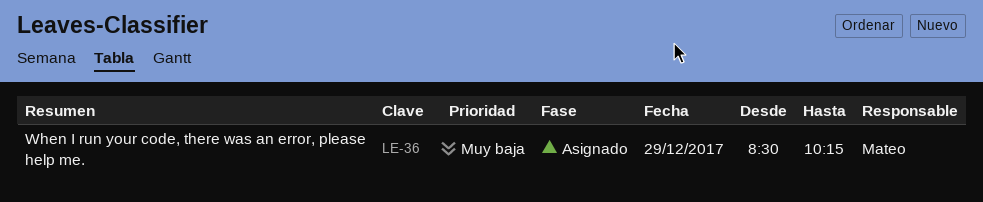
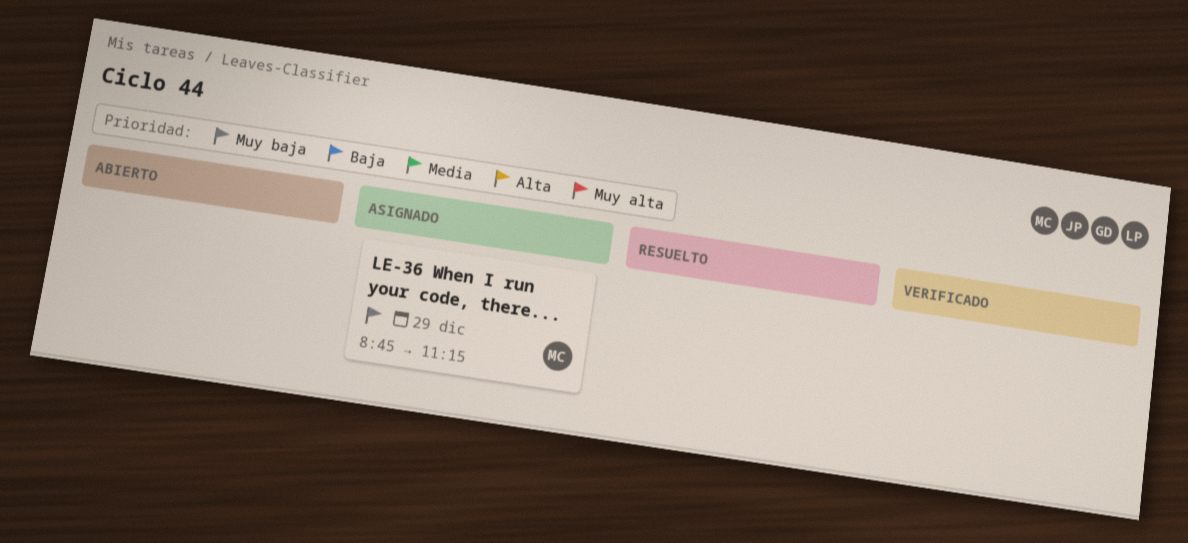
LE-36, begins: 08:30 -> 08:45
LE-36, ends: 10:15 -> 11:15

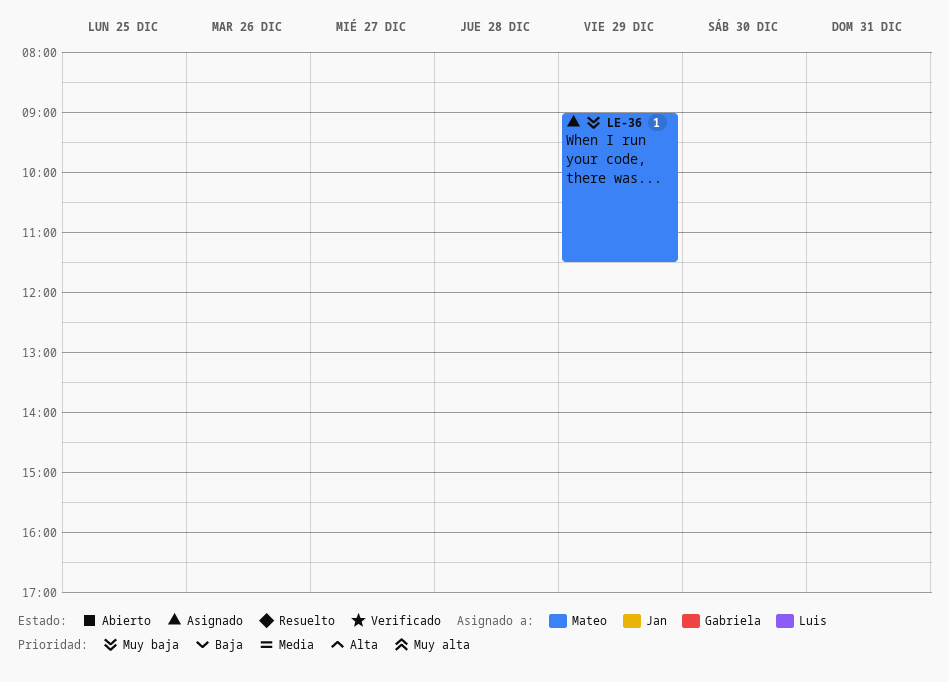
LE-36, begins: 08:45 -> 09:00
LE-36, ends: 11:15 -> 11:30

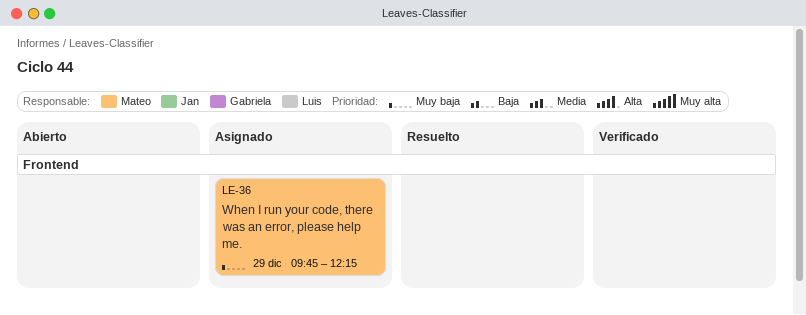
LE-36, begins: 09:00 -> 09:45
LE-36, ends: 11:30 -> 12:15

